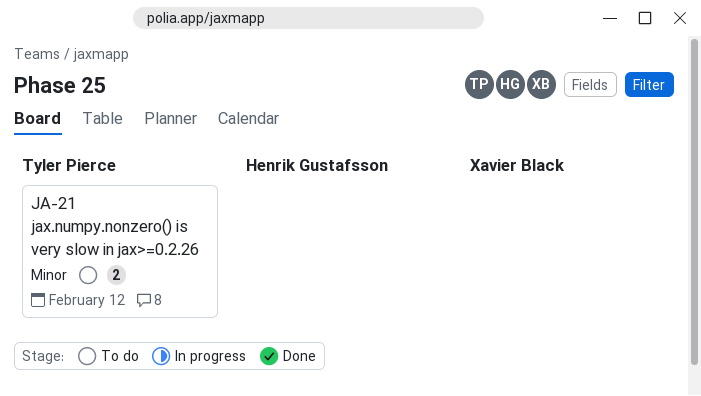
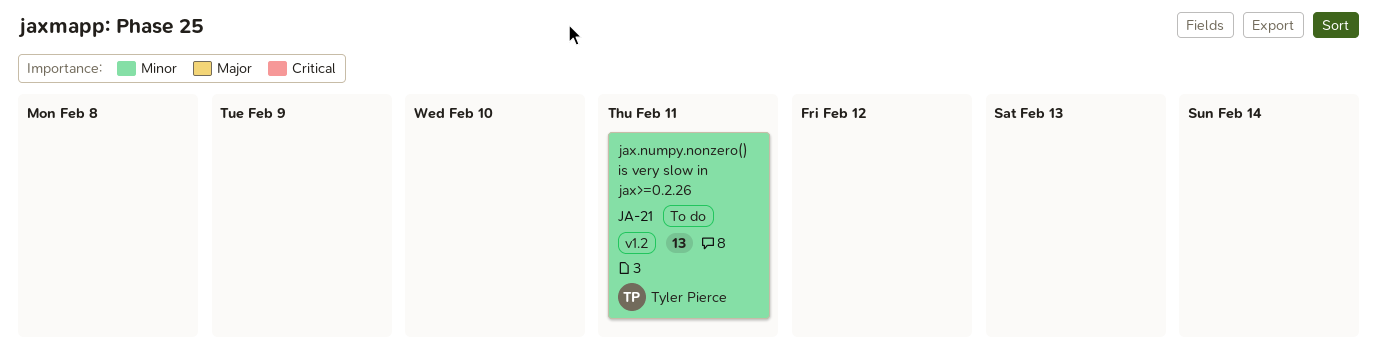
JA-21, estimate: 2 -> 13
JA-21, due: Feb 12 -> Feb 11

